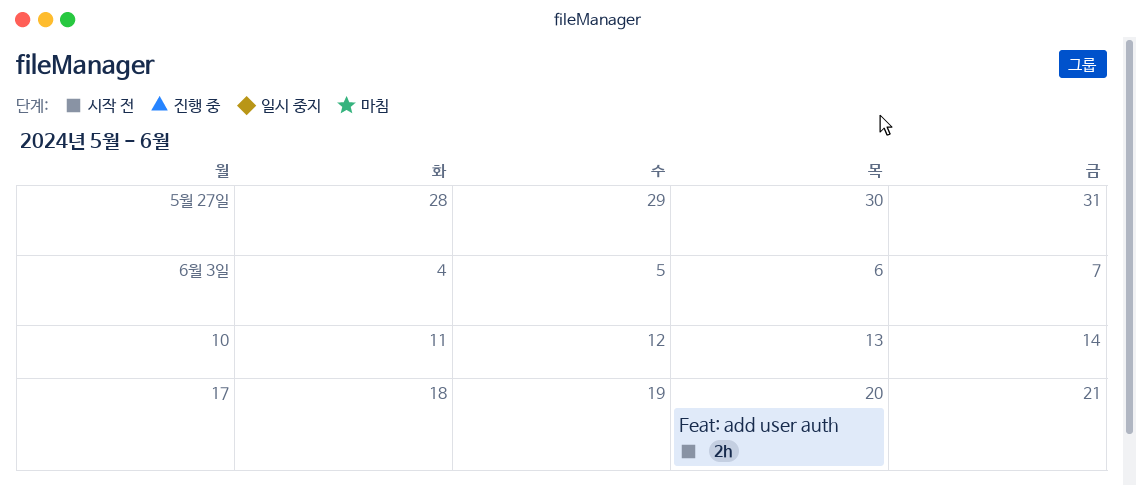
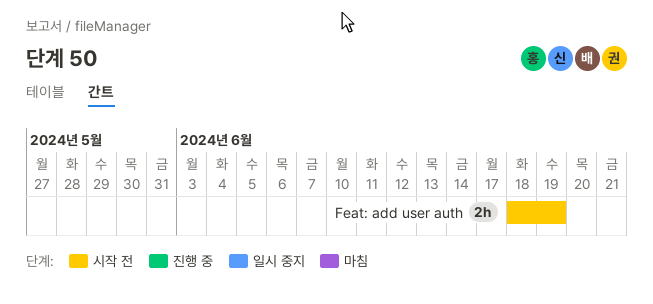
Feat: add user auth, due: Jun 20 -> Jun 19

